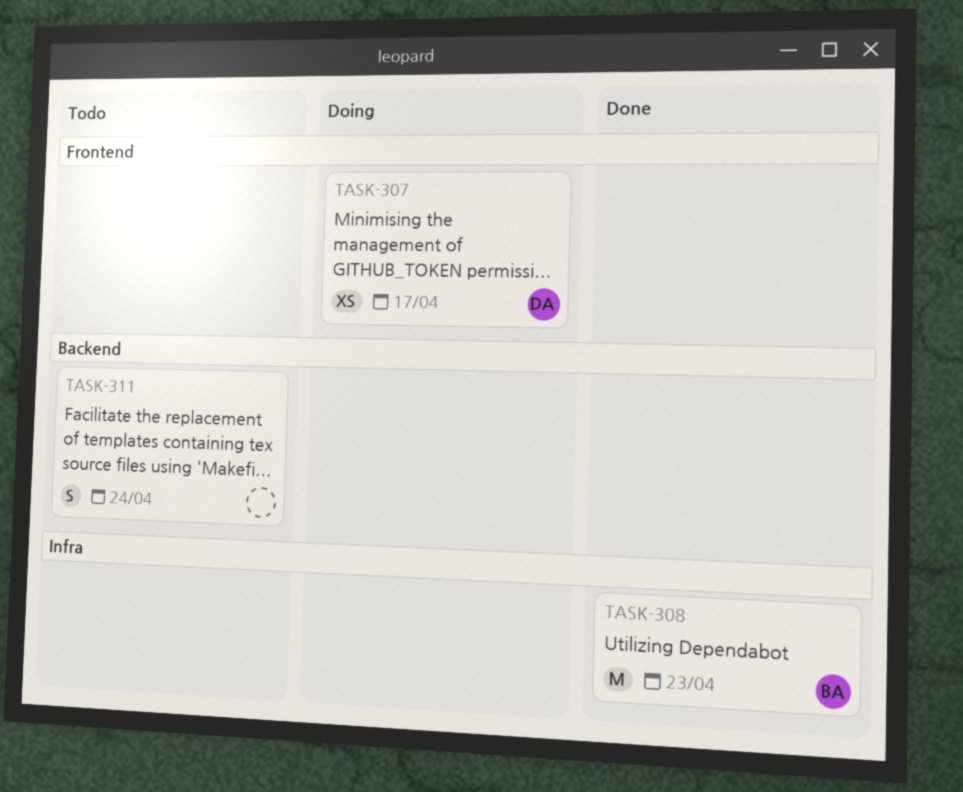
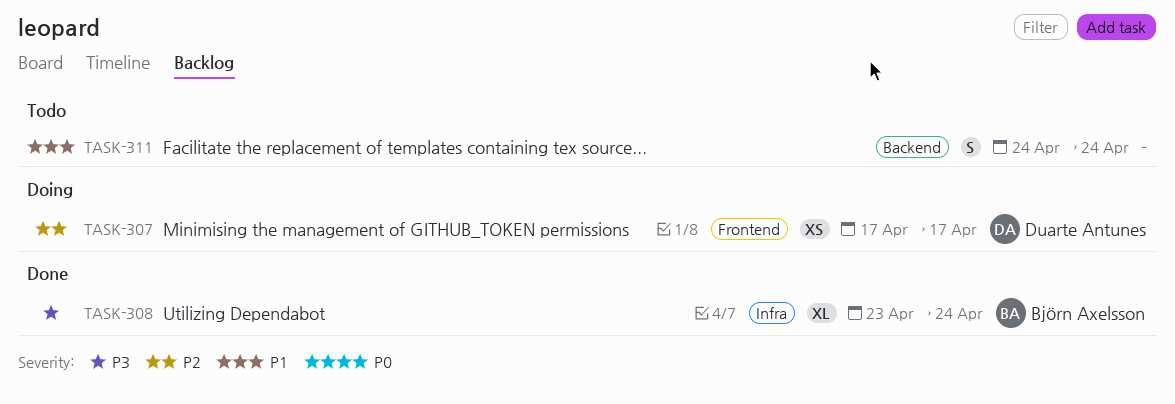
TASK-308, estimate: M -> XL
TASK-308, due: Apr 23 -> Apr 24

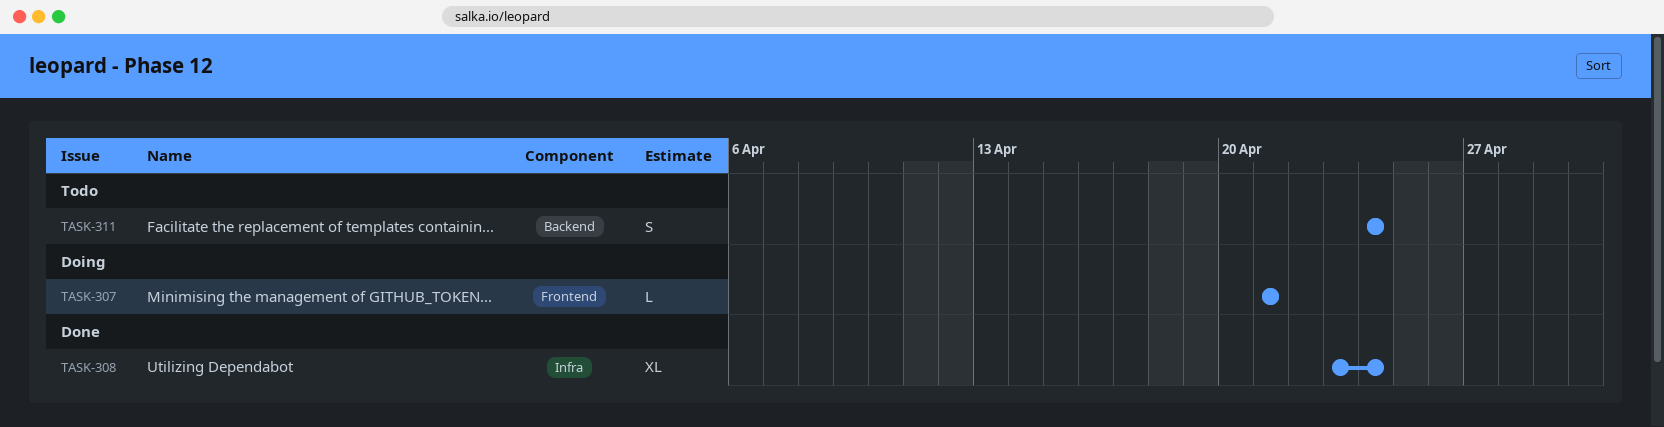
TASK-307, estimate: XS -> L
TASK-307, start: Apr 17 -> Apr 21
TASK-307, due: Apr 17 -> Apr 21

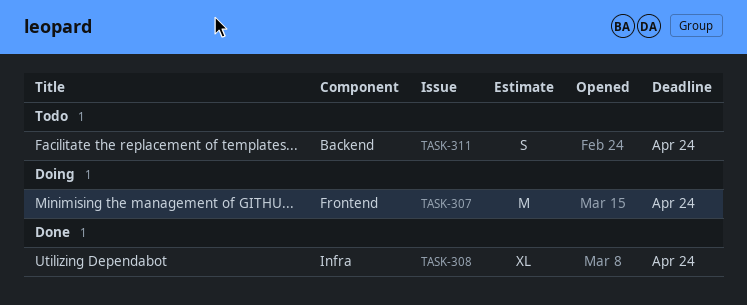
TASK-307, estimate: L -> M
TASK-307, due: Apr 21 -> Apr 24

